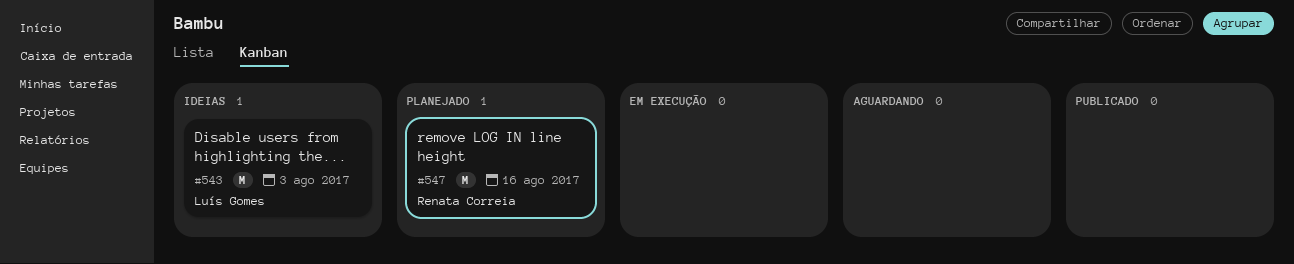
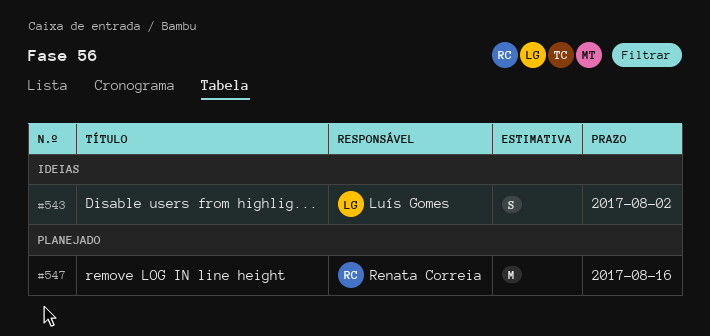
#543, estimate: M -> S
#543, due: Aug 3 -> Aug 2

